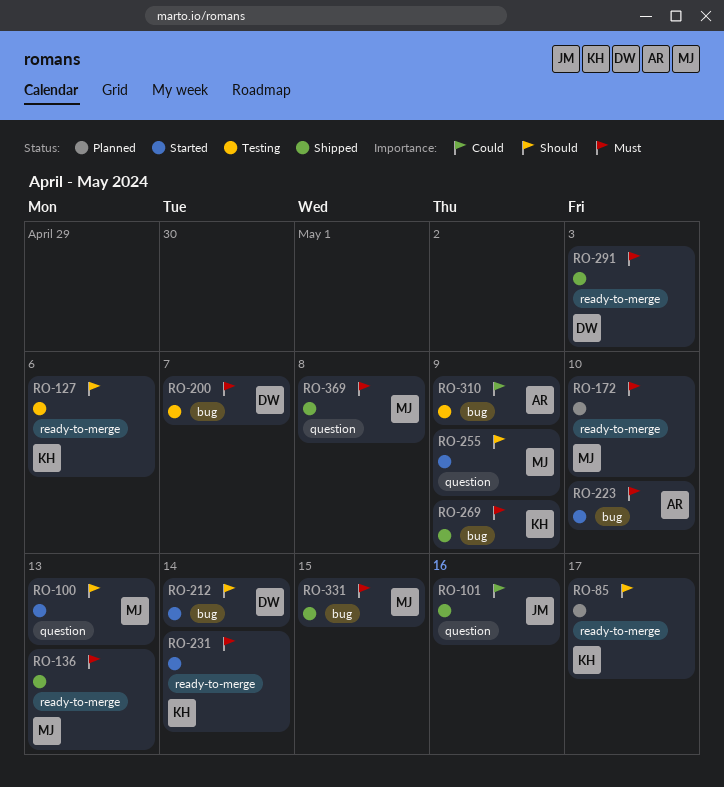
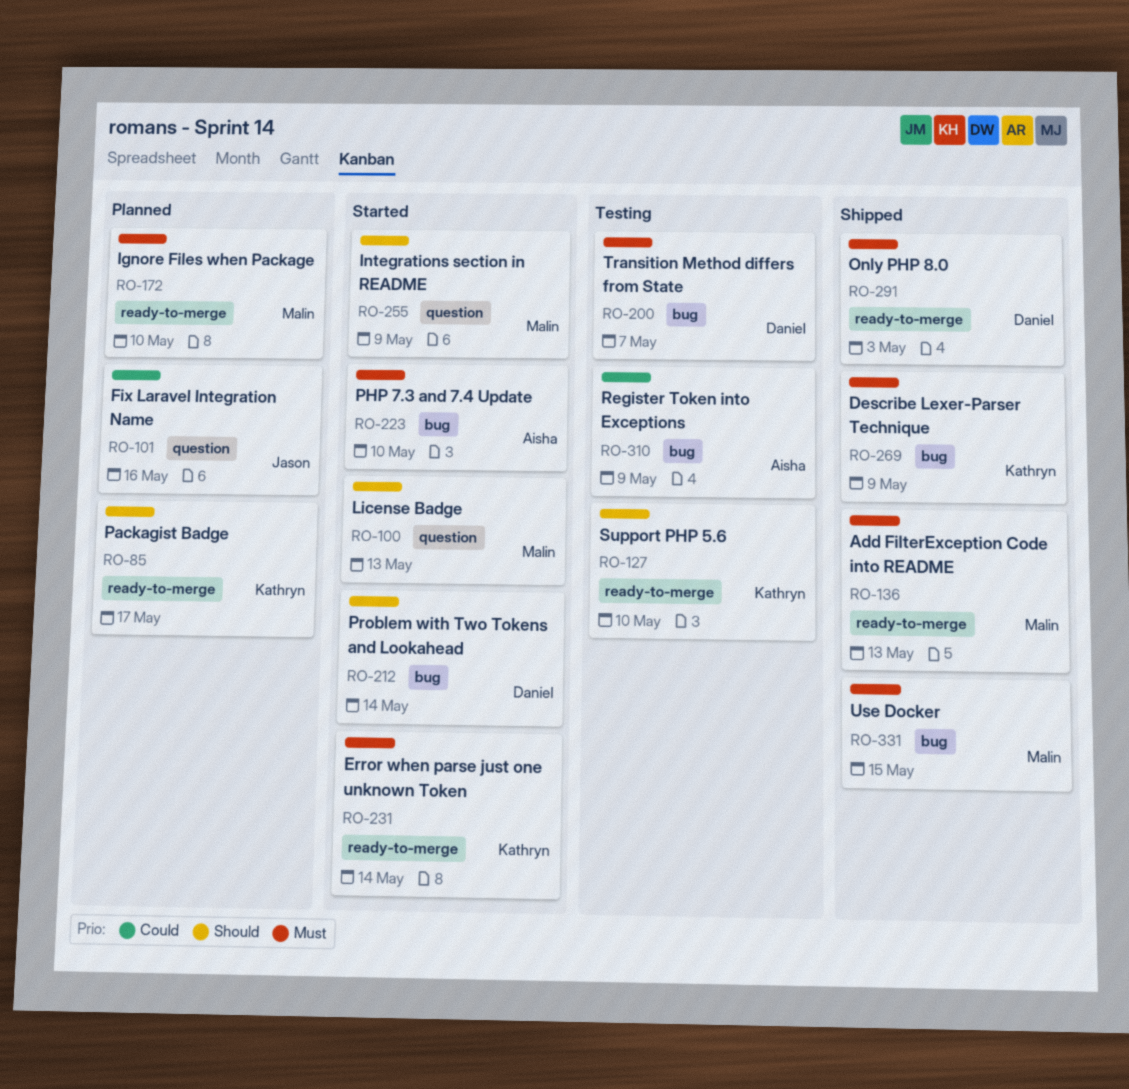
RO-101, status: Shipped -> Planned
RO-127, due: May 6 -> May 10
RO-369: present -> none

